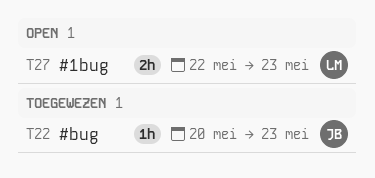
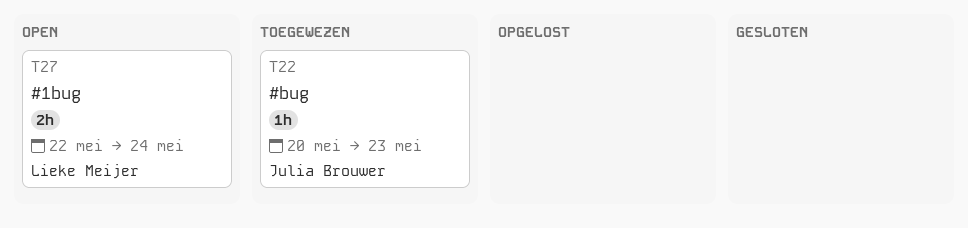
T27, due: May 23 -> May 24

